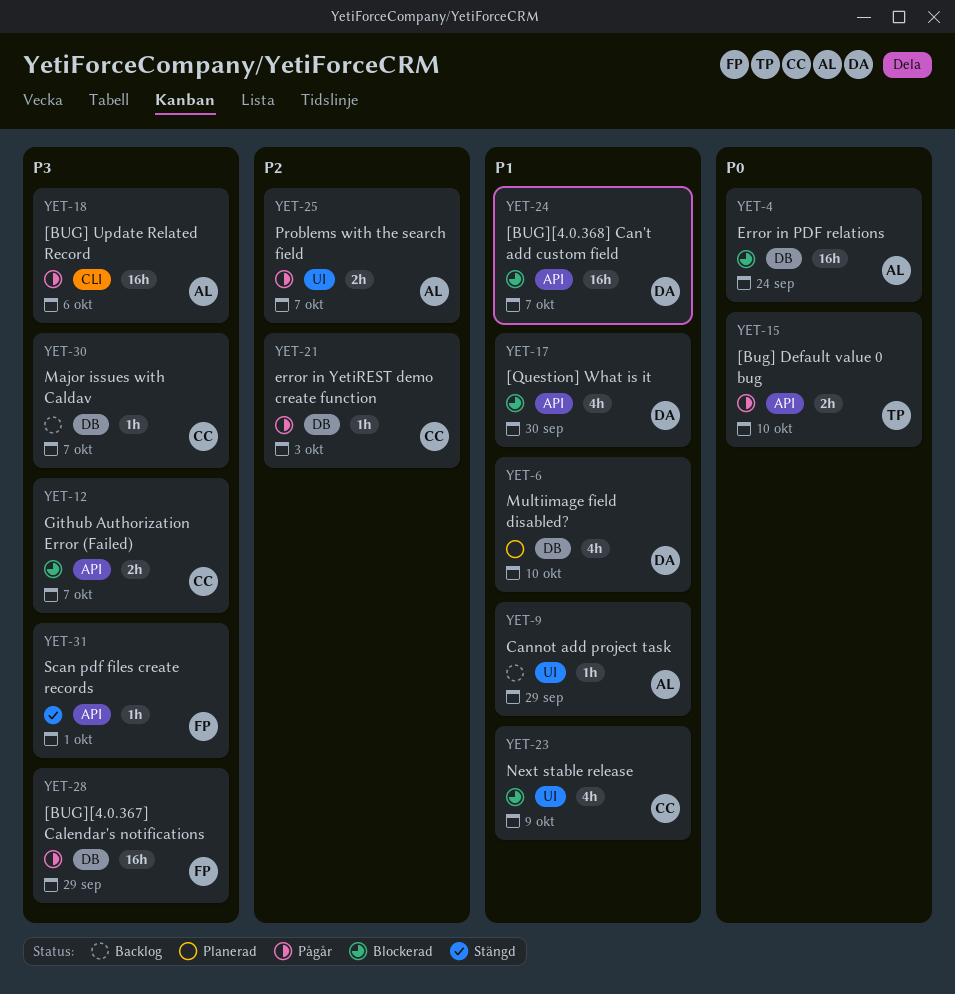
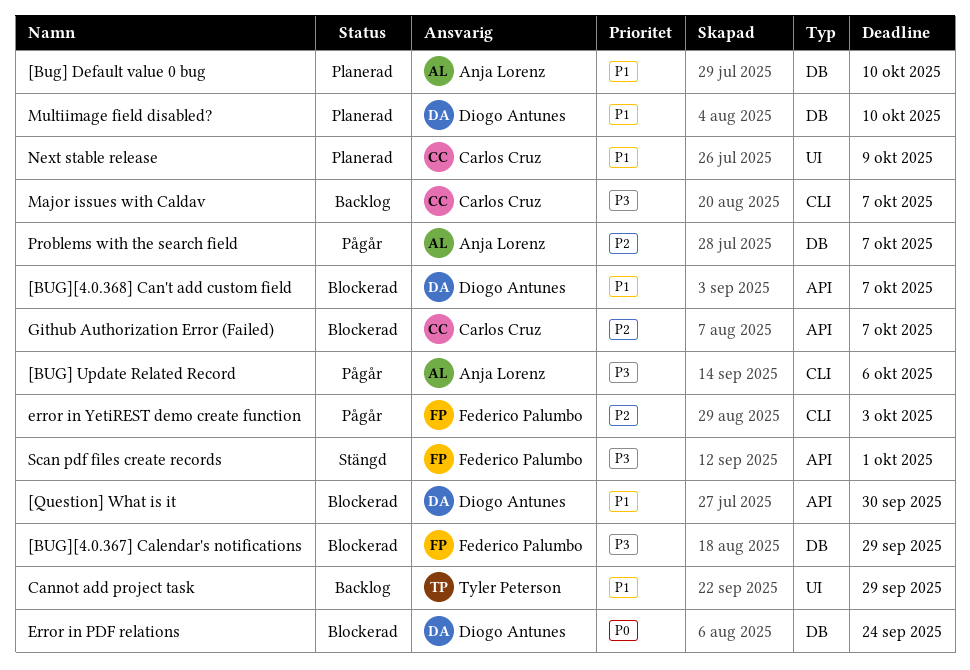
[Bug] Default value 0 bug, status: Pågår -> Planerad
[Bug] Default value 0 bug, owner: Tyler Peterson -> Anja Lorenz
[Bug] Default value 0 bug, priority: P0 -> P1
[Bug] Default value 0 bug, label: API -> DB
[BUG][4.0.367] Calendar's notifications, status: Pågår -> Blockerad
Cannot add project task, owner: Anja Lorenz -> Tyler Peterson
Error in PDF relations, owner: Anja Lorenz -> Diogo Antunes
error in YetiREST demo create function, owner: Carlos Cruz -> Federico Palumbo
error in YetiREST demo create function, label: DB -> CLI
Github Authorization Error (Failed), priority: P3 -> P2
Major issues with Caldav, label: DB -> CLI
Next stable release, status: Blockerad -> Planerad
Problems with the search field, label: UI -> DB

